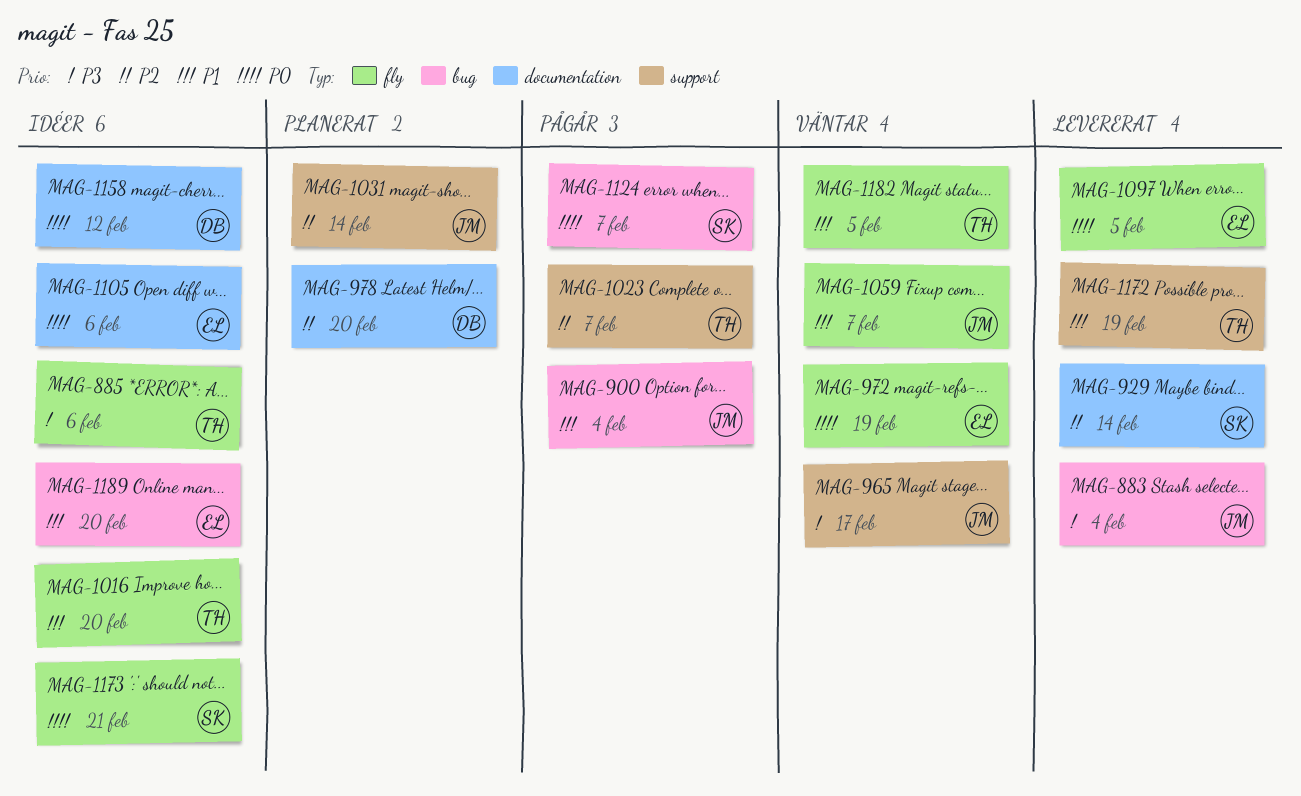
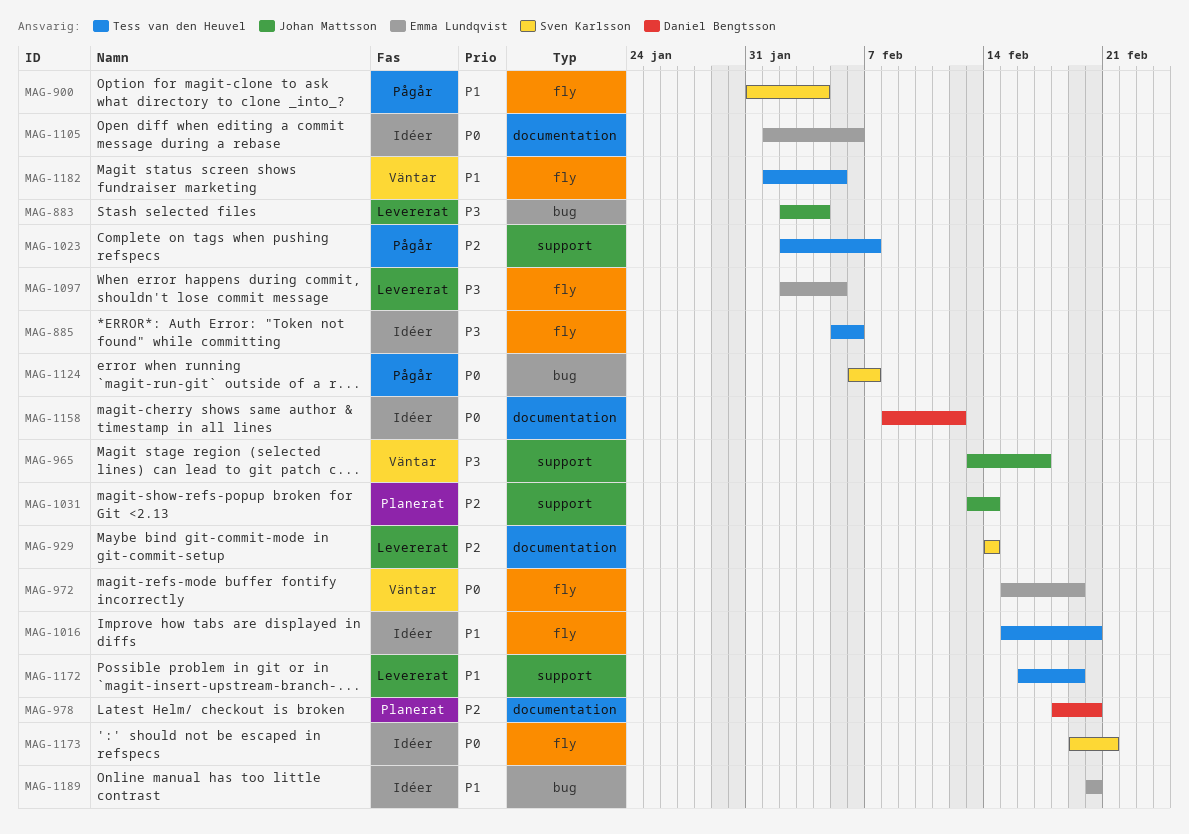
MAG-900, owner: Johan Mattsson -> Sven Karlsson
MAG-900, label: bug -> fly
MAG-1059: present -> none
MAG-1097, priority: P0 -> P3

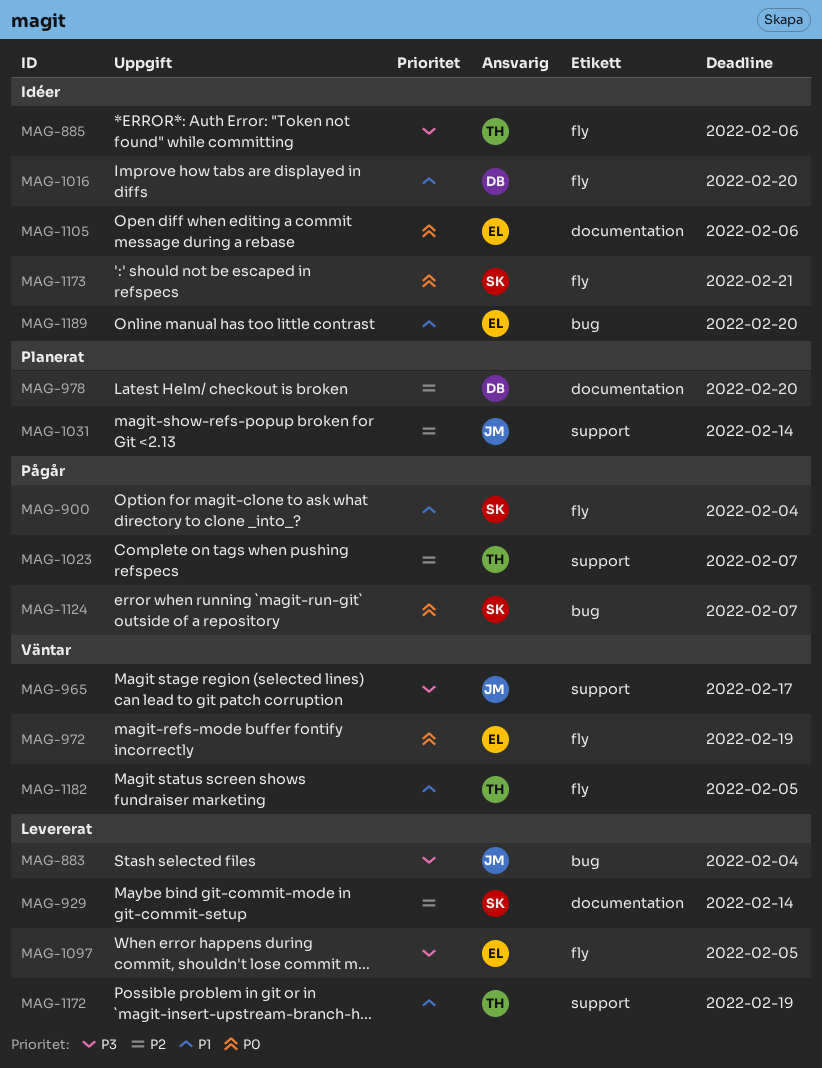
MAG-1016, owner: Tess van den Heuvel -> Daniel Bengtsson
MAG-1158: present -> none

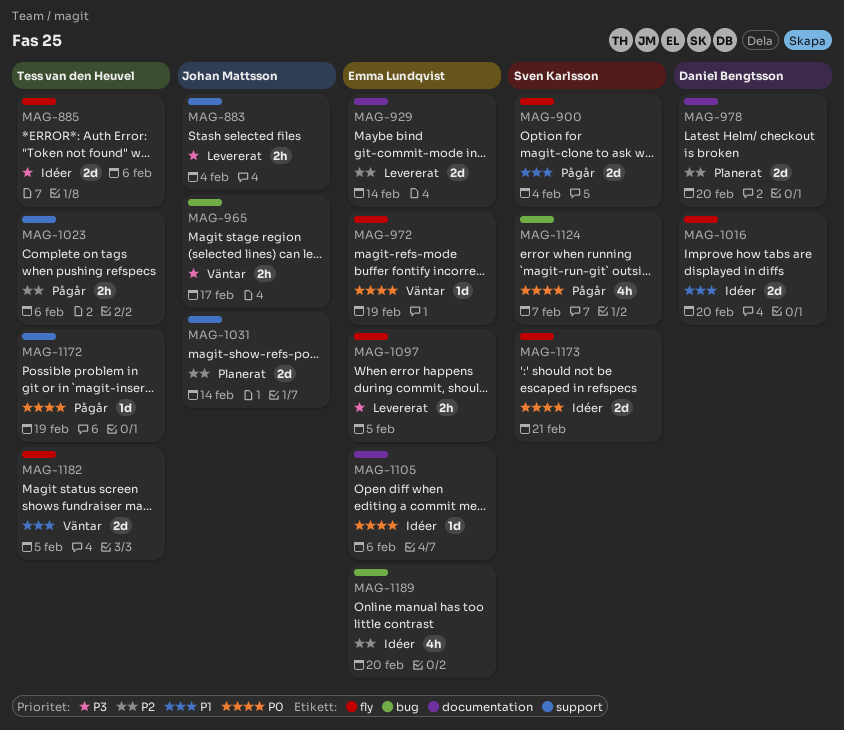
MAG-883, label: bug -> support
MAG-929, owner: Sven Karlsson -> Emma Lundqvist
MAG-965, label: support -> bug
MAG-1023, due: Feb 7 -> Feb 6
MAG-1172, status: Levererat -> Pågår
MAG-1172, priority: P1 -> P0
MAG-1189, priority: P1 -> P2

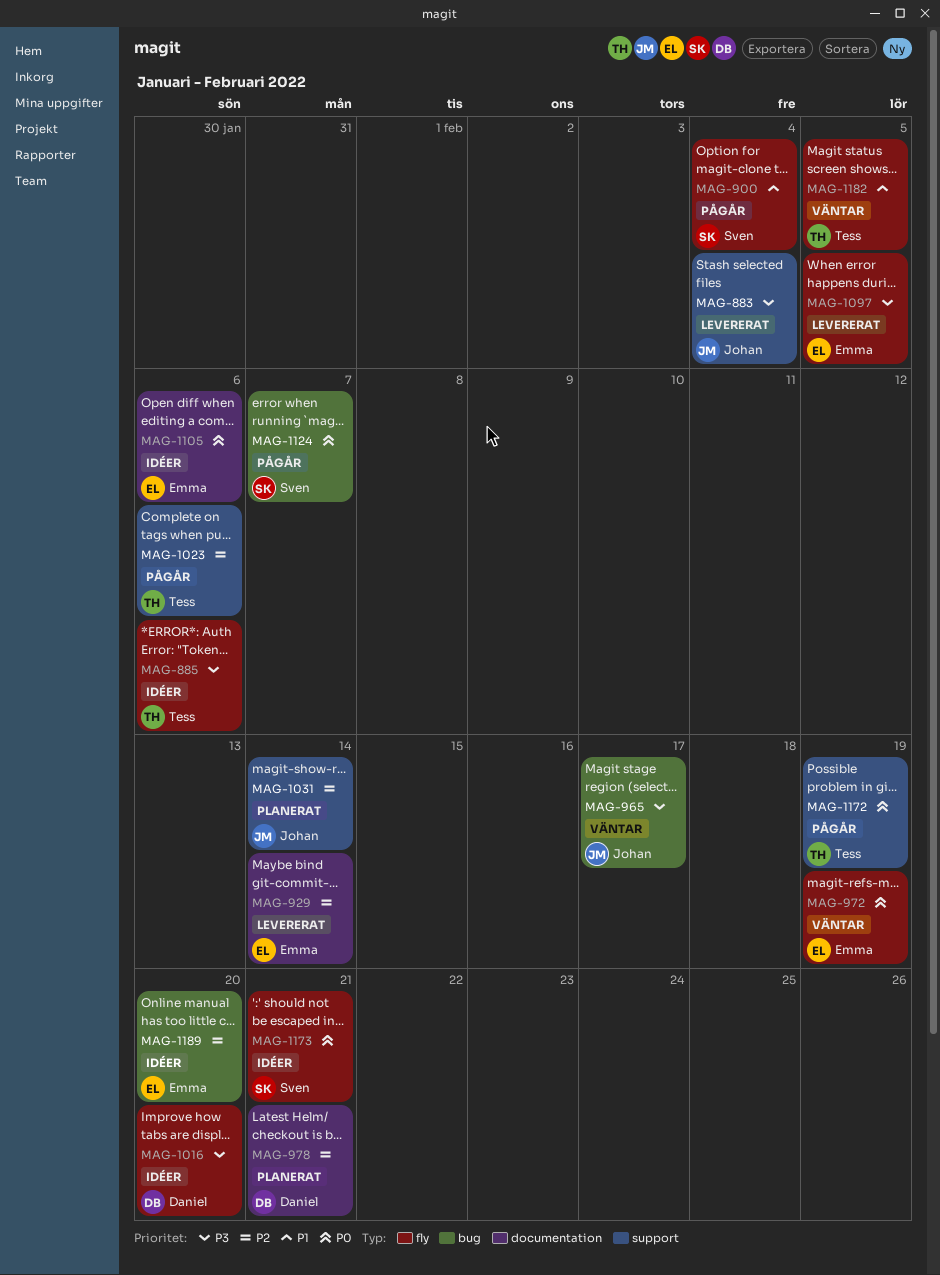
MAG-978, due: Feb 20 -> Feb 21
MAG-1016, priority: P1 -> P3

